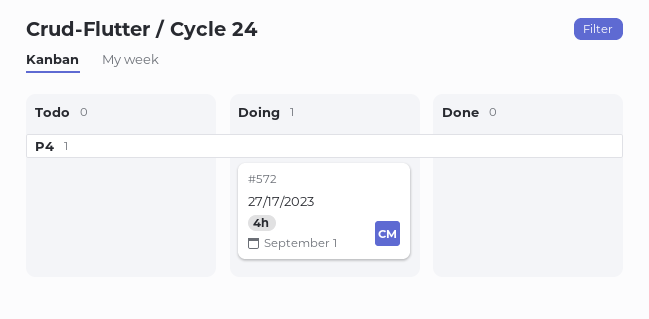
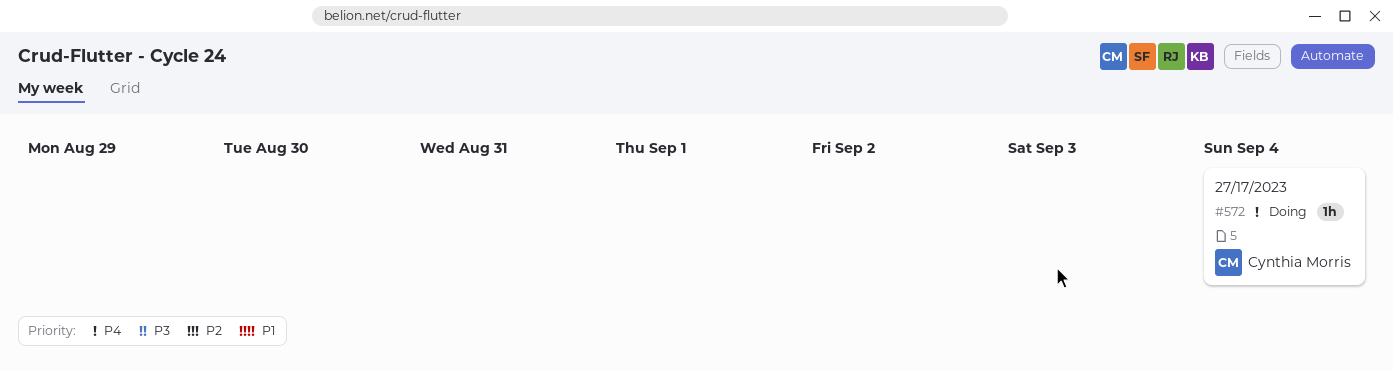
#572, estimate: 4h -> 1h
#572, due: Sep 1 -> Sep 4

